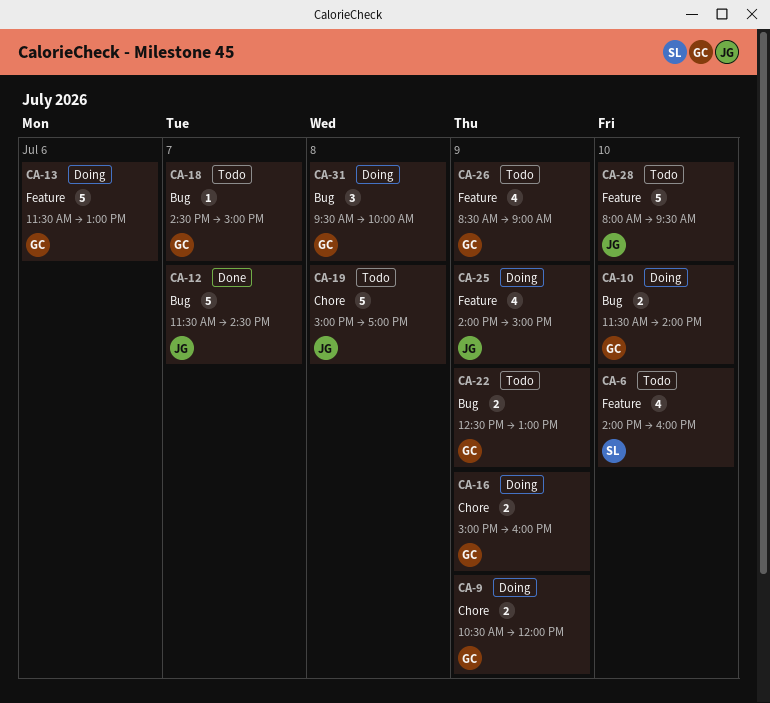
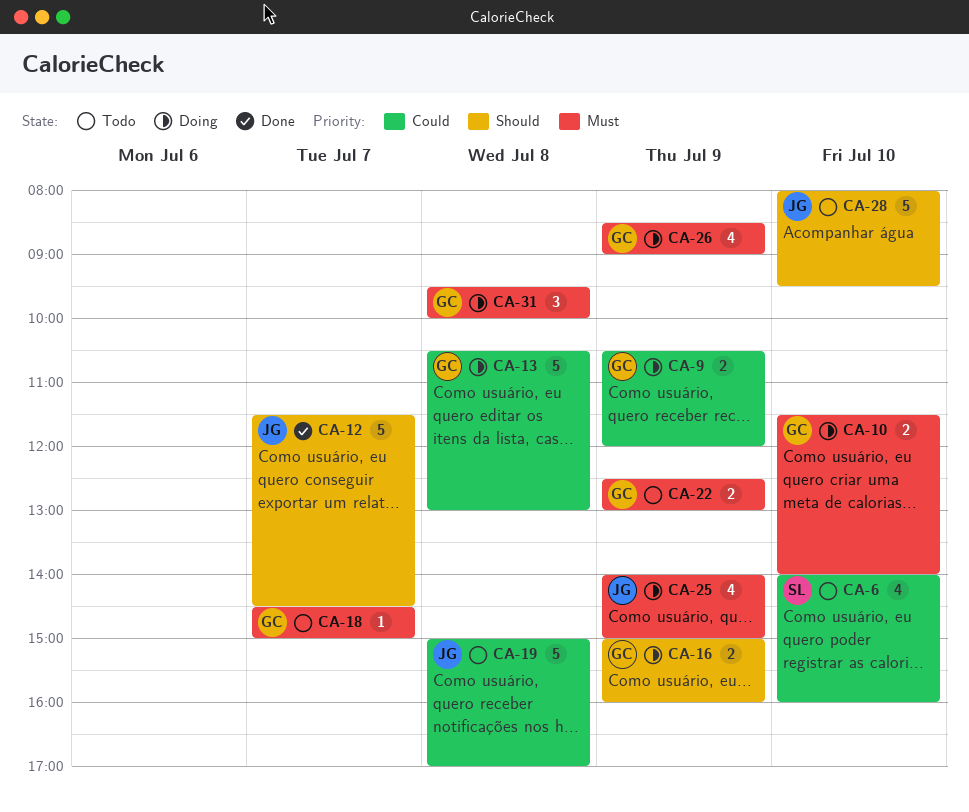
CA-13, day: Jul 6 -> Jul 8
CA-13, begins: 11:30 -> 10:30
CA-26, status: Todo -> Doing

